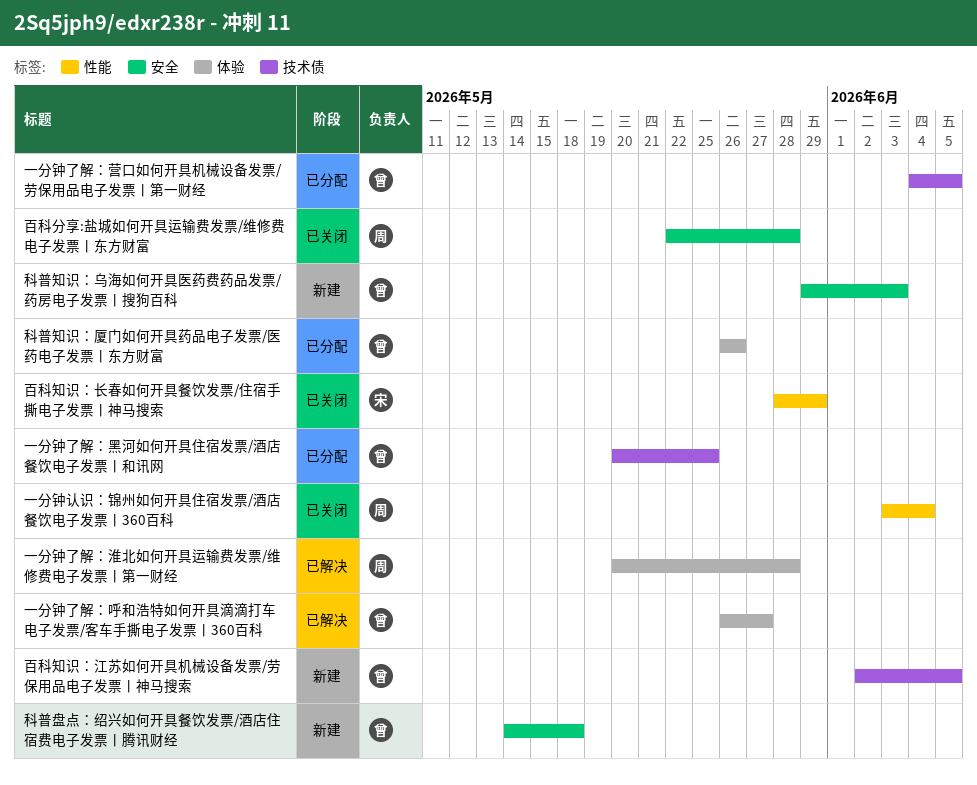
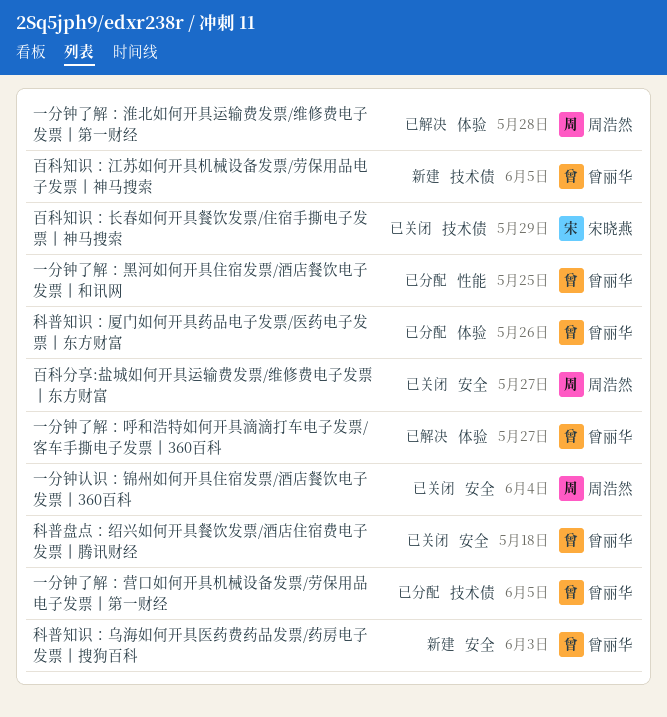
一分钟了解：黑河如何开具住宿发票/酒店餐饮电子发票丨和讯网, label: 技术债 -> 性能
一分钟认识：锦州如何开具住宿发票/酒店餐饮电子发票丨360百科, label: 性能 -> 安全
百科分享:盐城如何开具运输费发票/维修费电子发票丨东方财富, due: May 28 -> May 27
百科知识：长春如何开具餐饮发票/住宿手撕电子发票丨神马搜索, label: 性能 -> 技术债
科普盘点：绍兴如何开具餐饮发票/酒店住宿费电子发票丨腾讯财经, status: 新建 -> 已关闭

